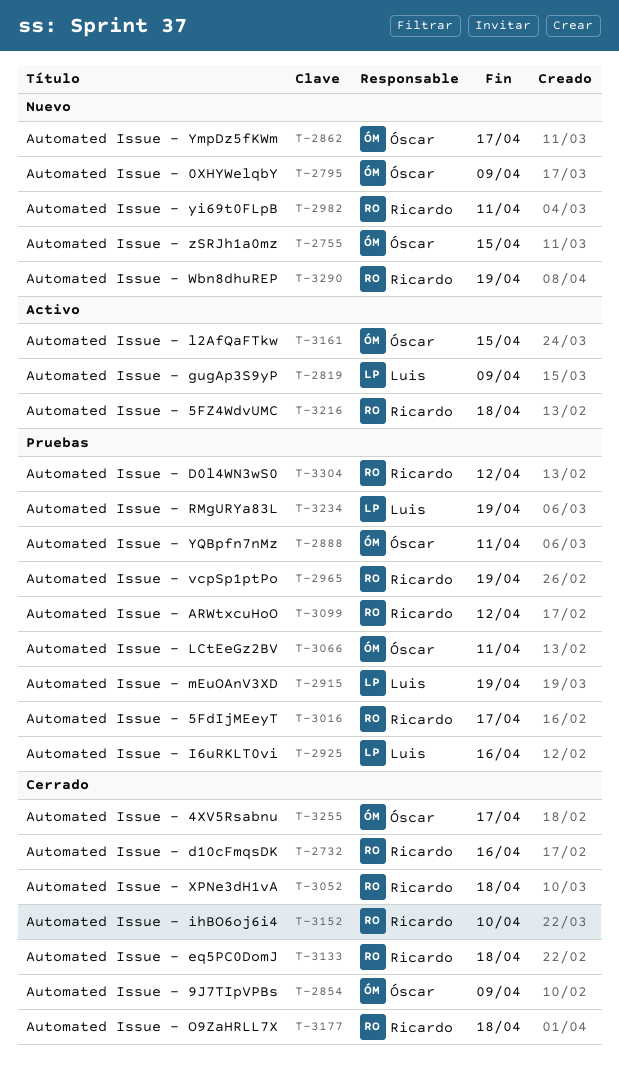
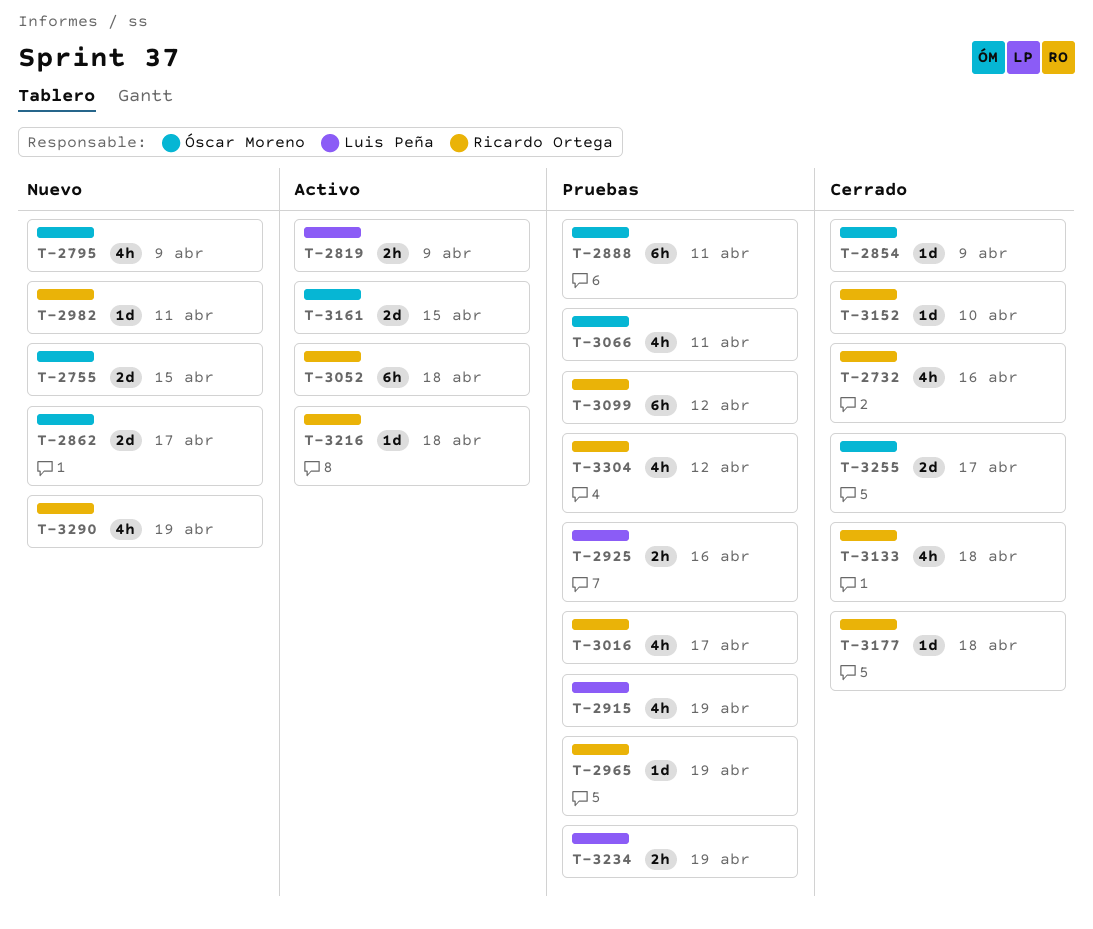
T-3052, status: Cerrado -> Activo

